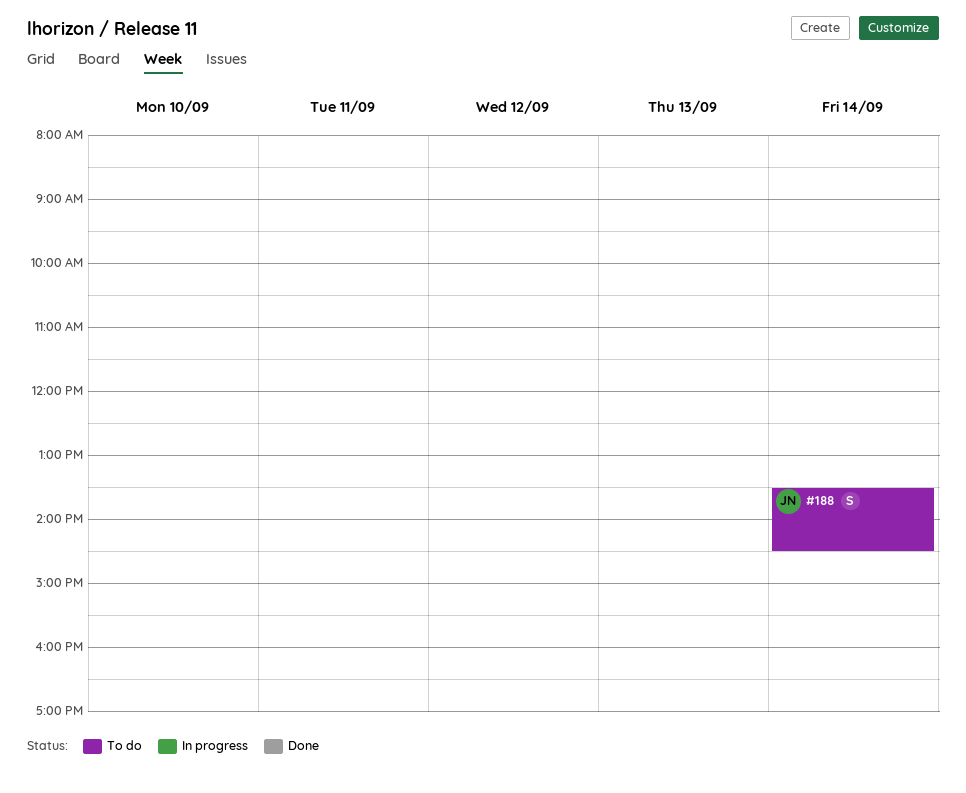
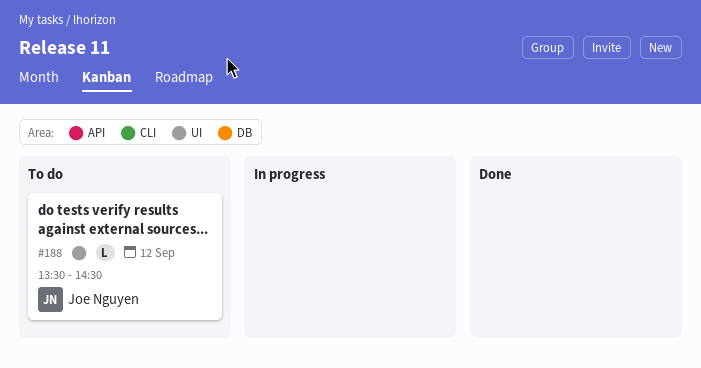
#188, estimate: S -> L
#188, day: Sep 14 -> Sep 12

